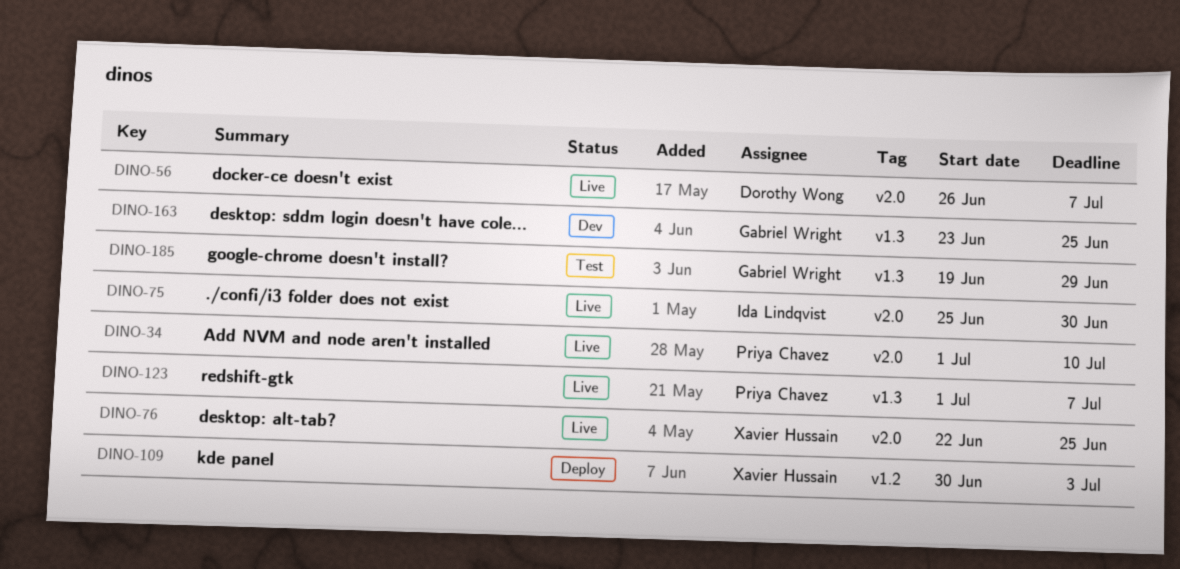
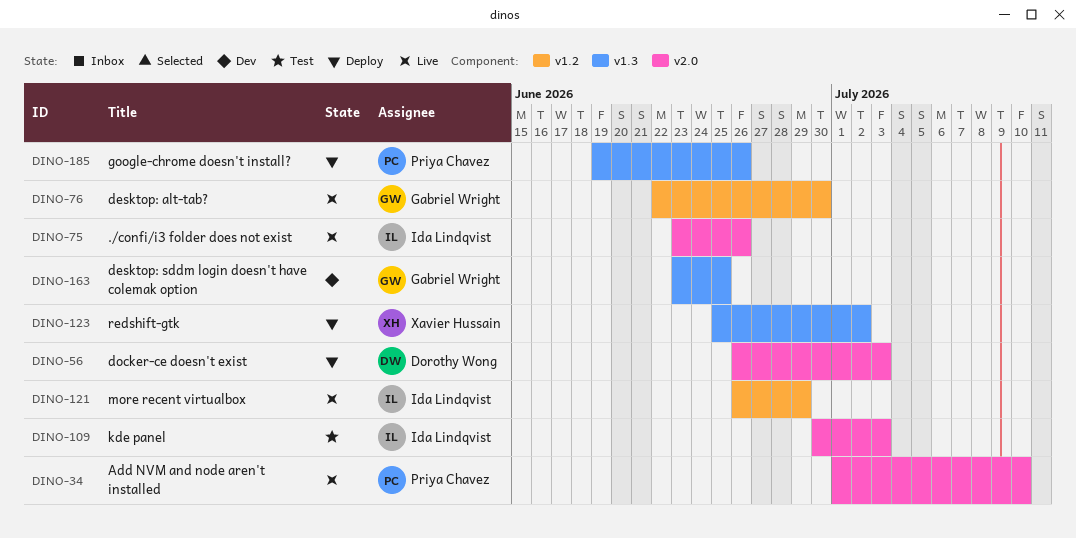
DINO-56, status: Live -> Deploy
DINO-56, due: Jul 7 -> Jul 3
DINO-75, start: Jun 25 -> Jun 23
DINO-75, due: Jun 30 -> Jun 26
DINO-76, owner: Xavier Hussain -> Gabriel Wright
DINO-76, label: v2.0 -> v1.2
DINO-76, due: Jun 25 -> Jun 30
DINO-109, status: Deploy -> Test
DINO-109, owner: Xavier Hussain -> Ida Lindqvist
DINO-109, label: v1.2 -> v2.0
DINO-121: none -> present
DINO-123, status: Live -> Deploy
DINO-123, owner: Priya Chavez -> Xavier Hussain
DINO-123, start: Jul 1 -> Jun 25
DINO-123, due: Jul 7 -> Jul 2
DINO-185, status: Test -> Deploy
DINO-185, owner: Gabriel Wright -> Priya Chavez
DINO-185, due: Jun 29 -> Jun 26

